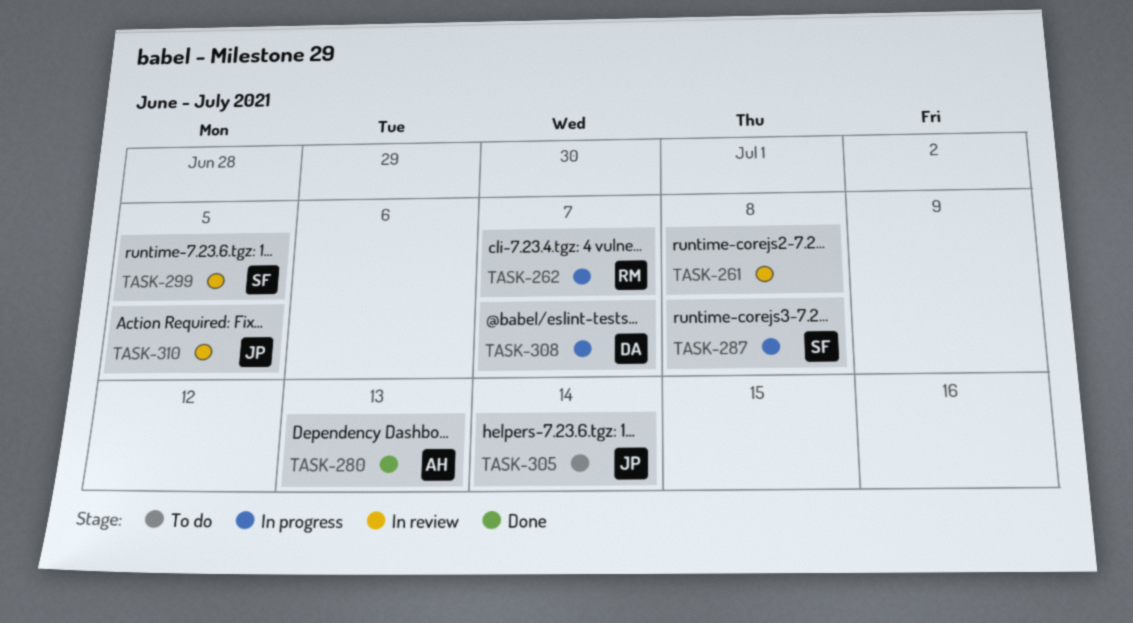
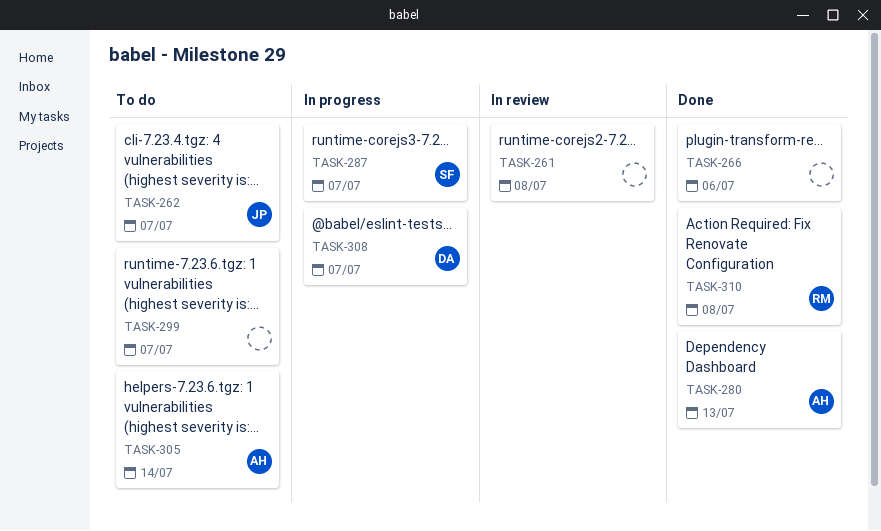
TASK-262, status: In progress -> To do
TASK-262, owner: RM -> JP
TASK-266: none -> present
TASK-287, due: Jul 8 -> Jul 7
TASK-299, status: In review -> To do
TASK-299, owner: SF -> none
TASK-299, due: Jul 5 -> Jul 7
TASK-305, owner: JP -> AH
TASK-310, status: In review -> Done
TASK-310, owner: JP -> RM
TASK-310, due: Jul 5 -> Jul 8

